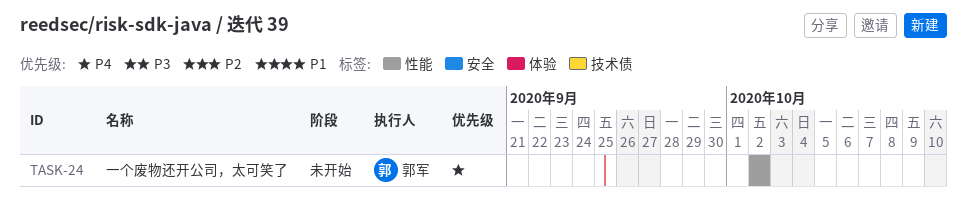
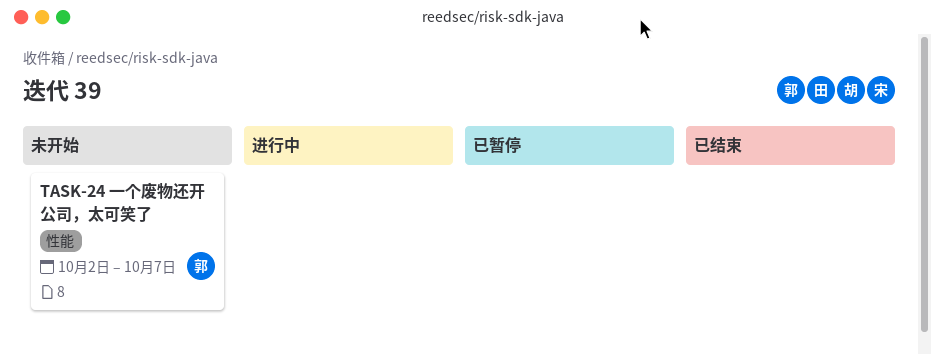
TASK-24, due: Oct 2 -> Oct 7

